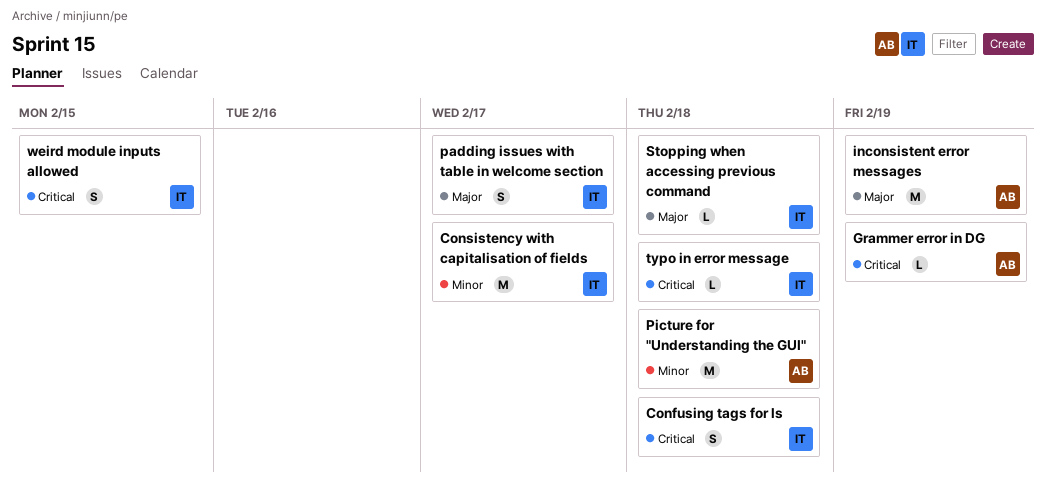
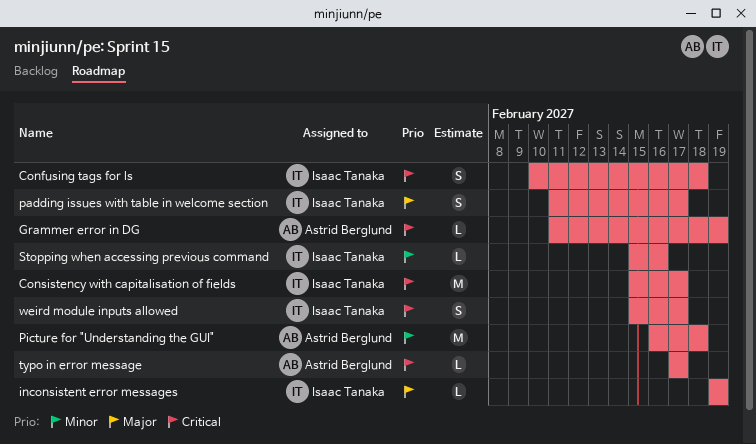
Consistency with capitalisation of fields, priority: Minor -> Critical
inconsistent error messages, owner: Astrid Berglund -> Isaac Tanaka
inconsistent error messages, estimate: M -> L
Stopping when accessing previous command, priority: Major -> Minor
Stopping when accessing previous command, due: Feb 18 -> Feb 16
typo in error message, owner: Isaac Tanaka -> Astrid Berglund
typo in error message, due: Feb 18 -> Feb 17
weird module inputs allowed, due: Feb 15 -> Feb 17

